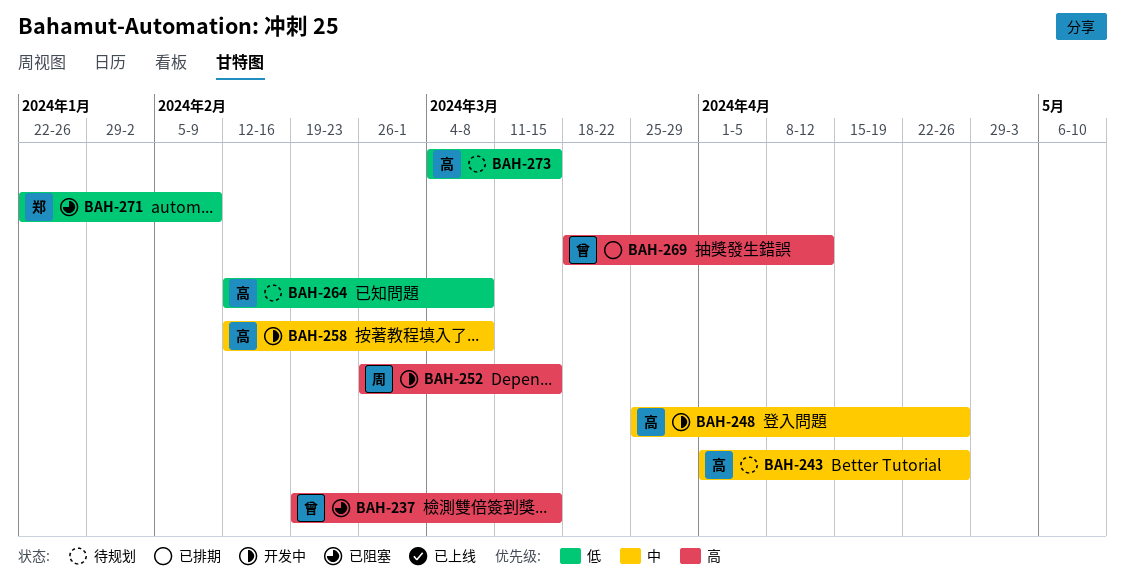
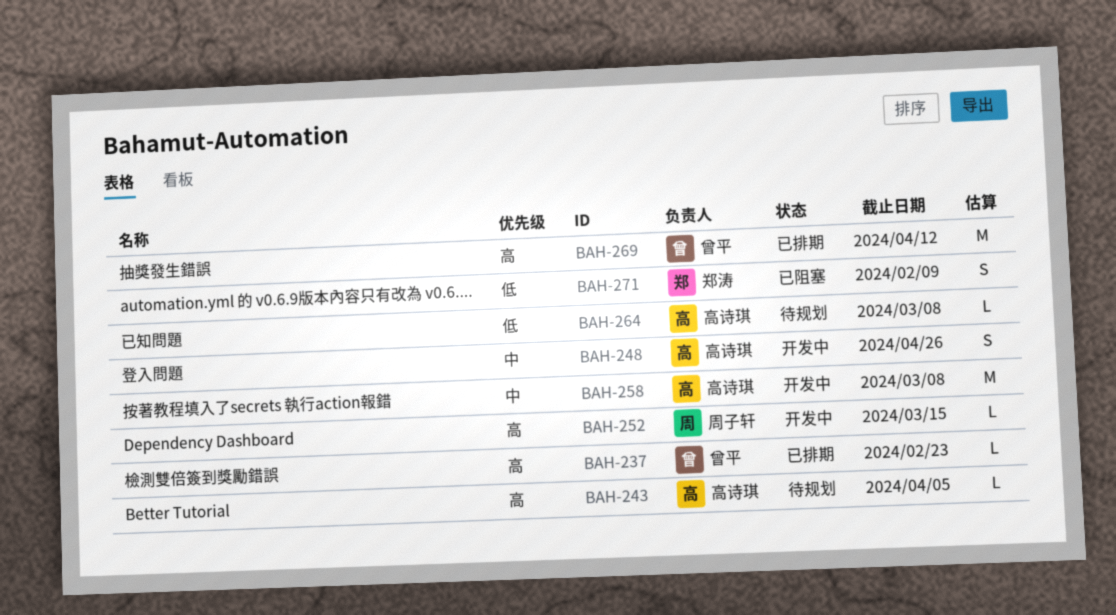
BAH-237, status: 已阻塞 -> 已排期
BAH-237, due: Mar 15 -> Feb 23
BAH-243, priority: 中 -> 高
BAH-243, due: Apr 26 -> Apr 5
BAH-273: present -> none

